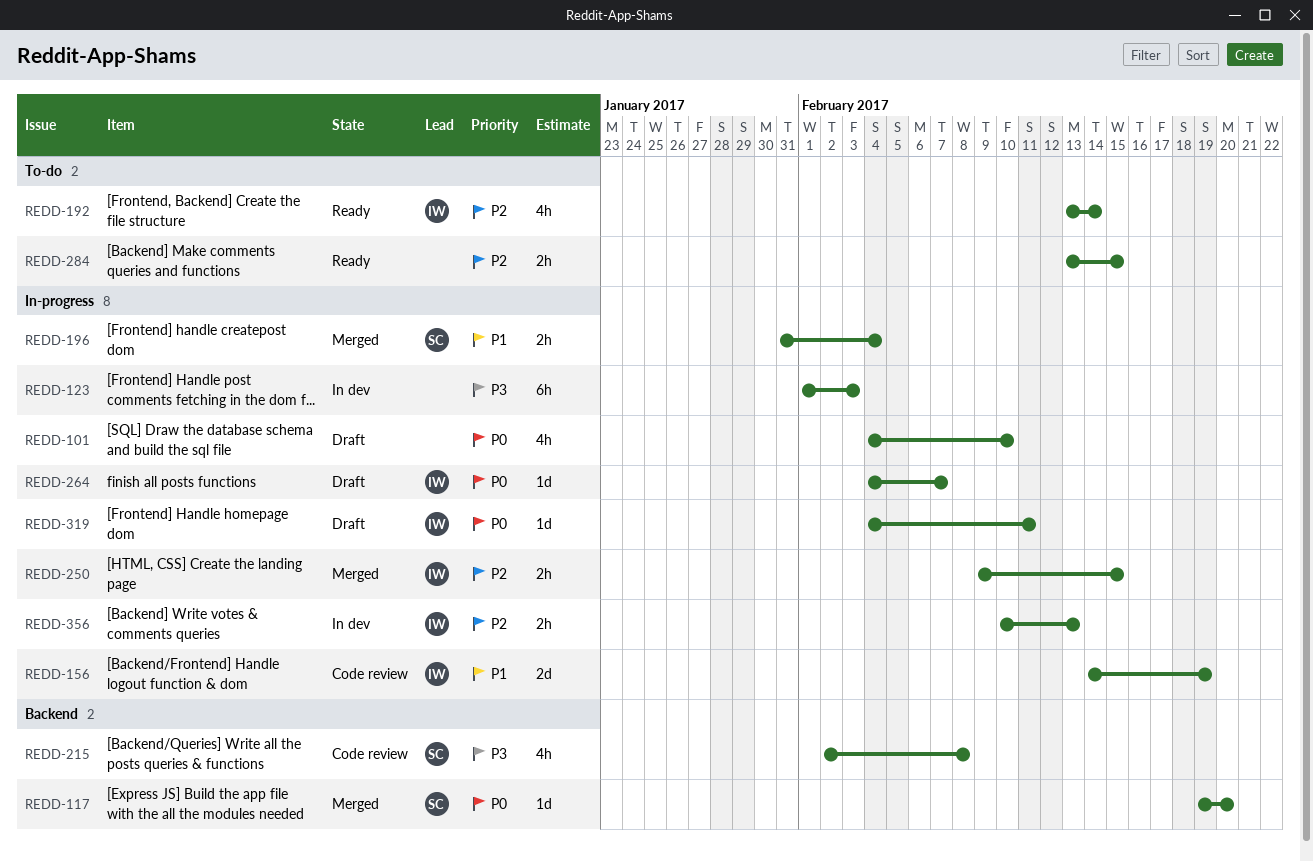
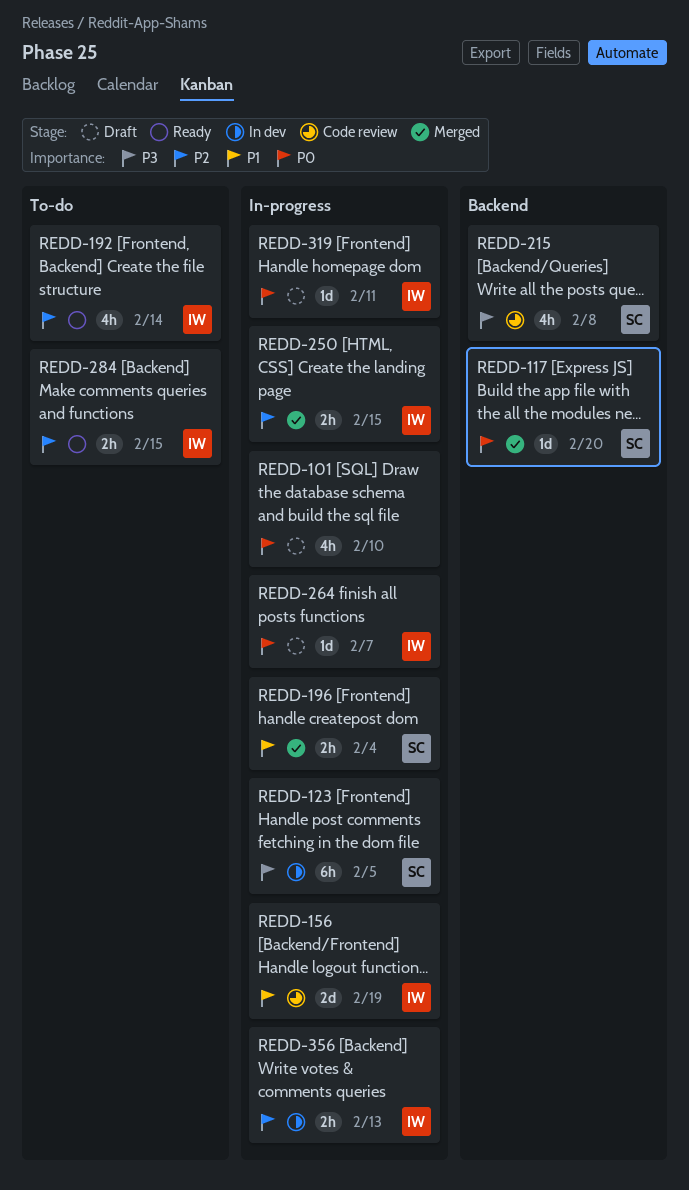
REDD-123, owner: none -> SC
REDD-123, due: Feb 3 -> Feb 5
REDD-284, owner: none -> IW

